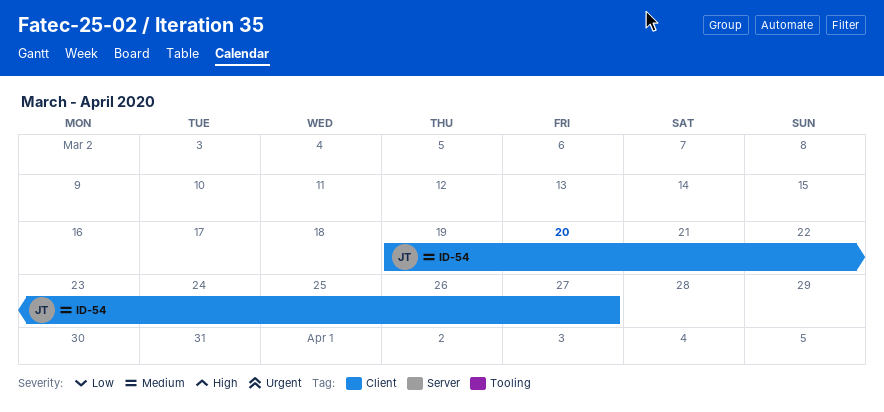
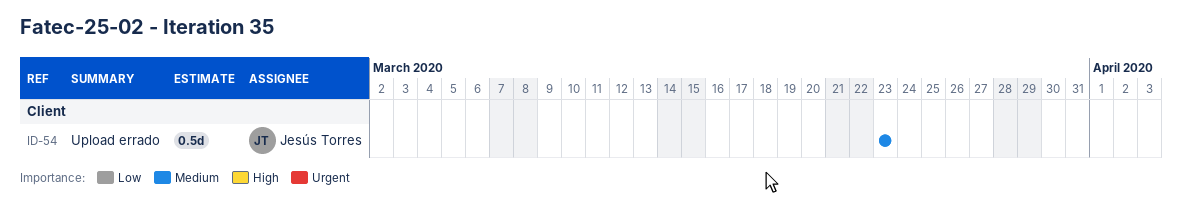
ID-54, start: Mar 19 -> Mar 23
ID-54, due: Mar 27 -> Mar 23

